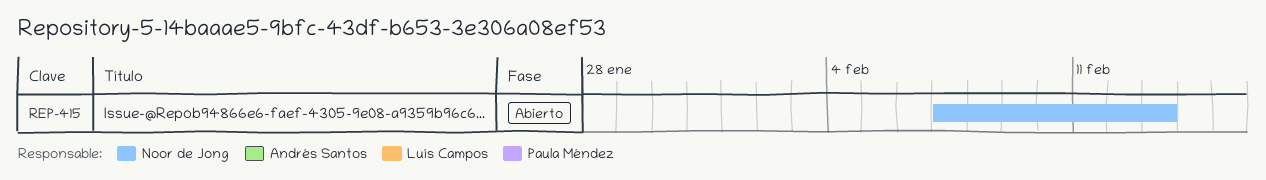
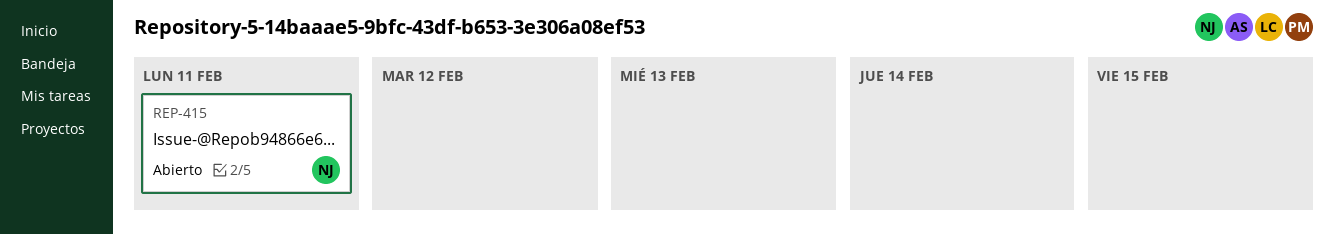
REP-415, due: Feb 13 -> Feb 11

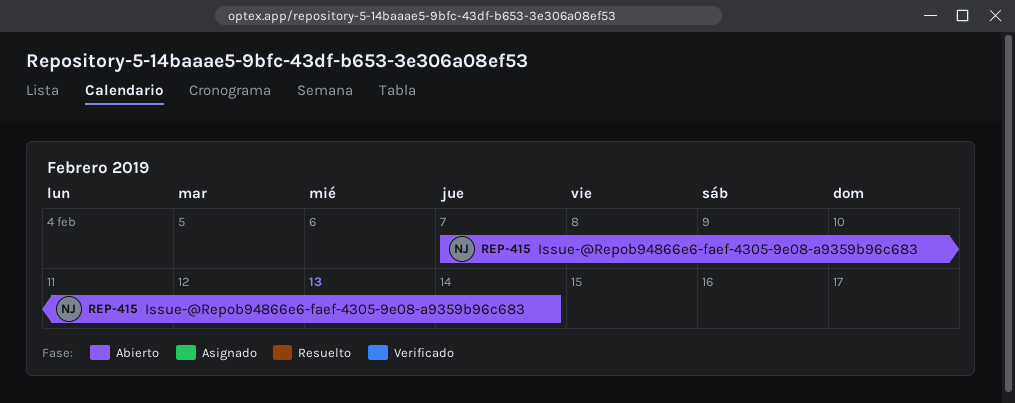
REP-415, due: Feb 11 -> Feb 14

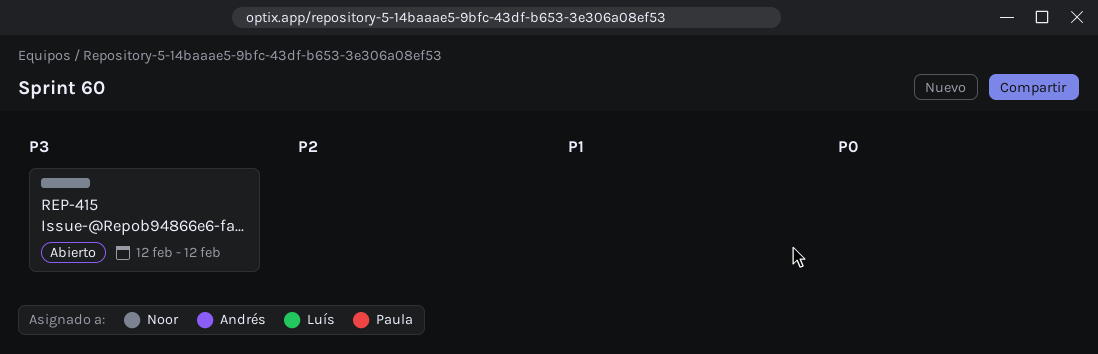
REP-415, start: Feb 7 -> Feb 12
REP-415, due: Feb 14 -> Feb 12

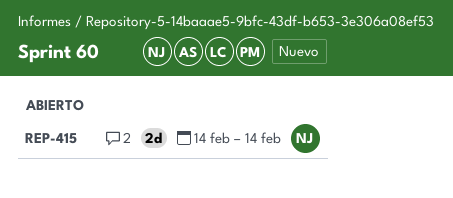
REP-415, start: Feb 12 -> Feb 14
REP-415, due: Feb 12 -> Feb 14

